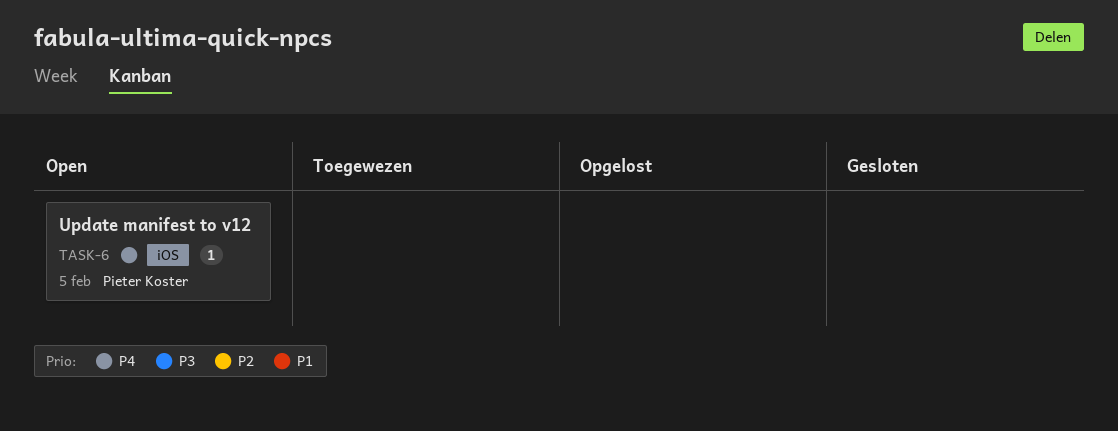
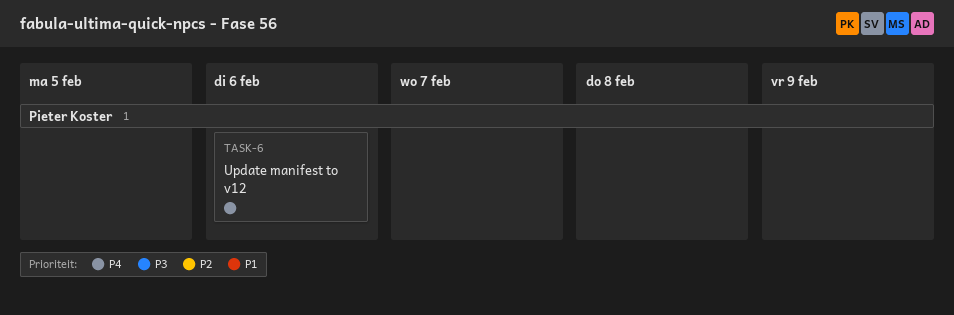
TASK-6, due: Feb 5 -> Feb 6

